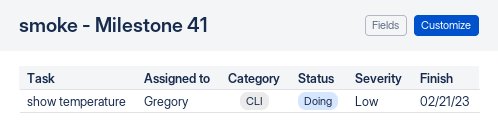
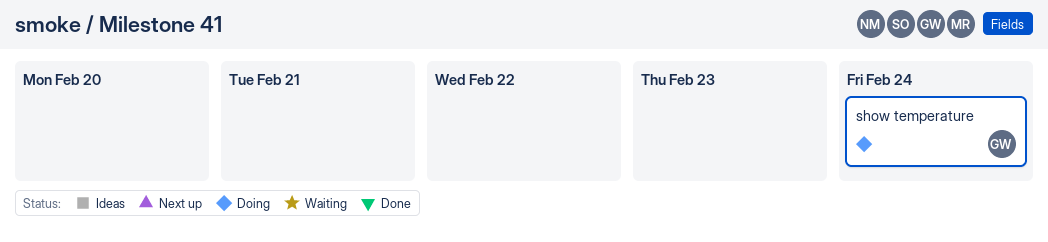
show temperature, due: Feb 21 -> Feb 24

